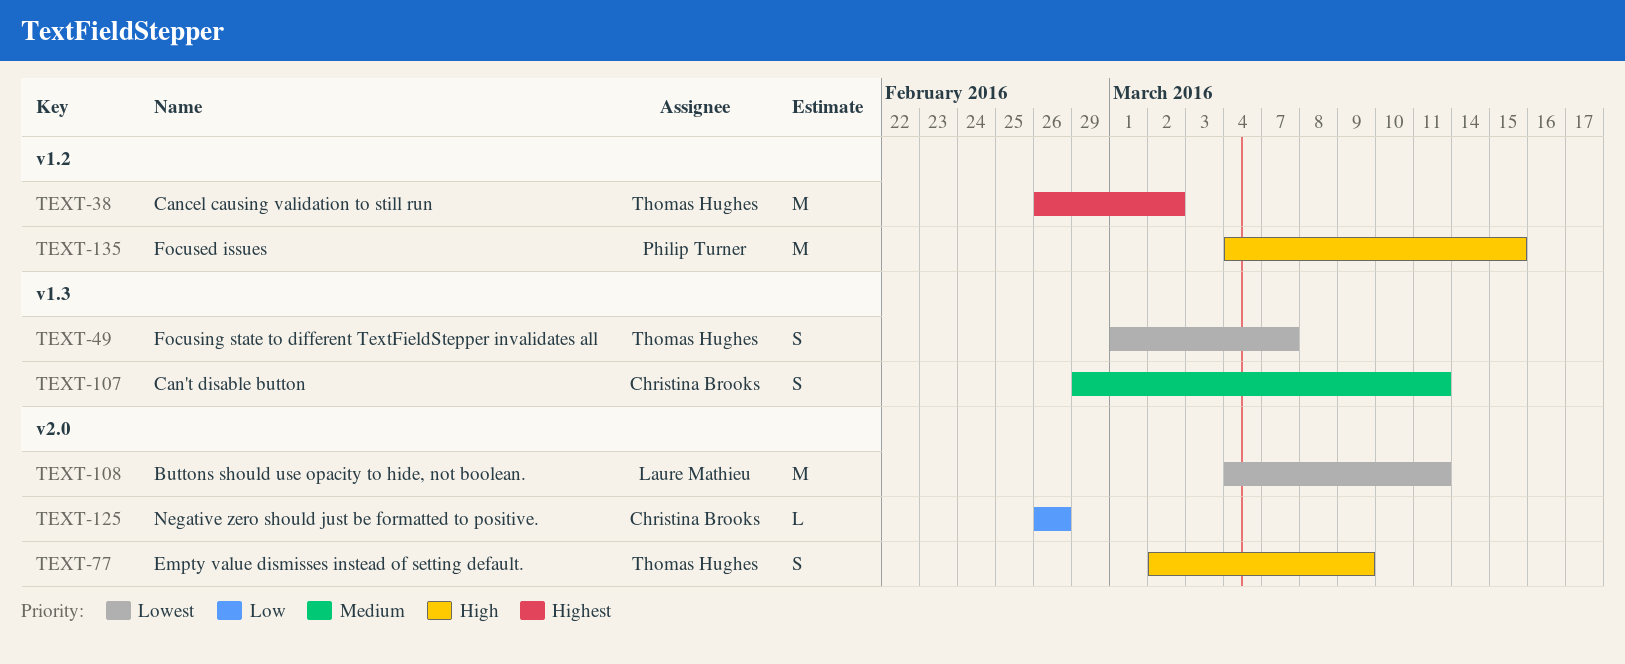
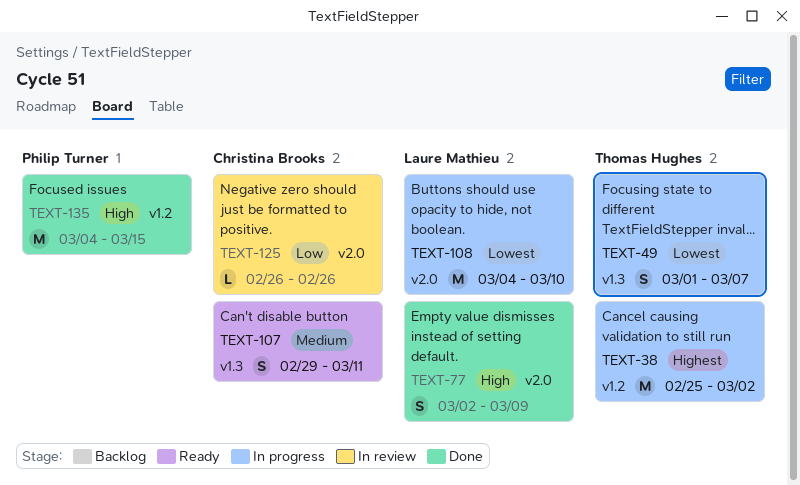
TEXT-38, start: Feb 26 -> Feb 25
TEXT-77, owner: Thomas Hughes -> Laure Mathieu
TEXT-108, due: Mar 11 -> Mar 10

